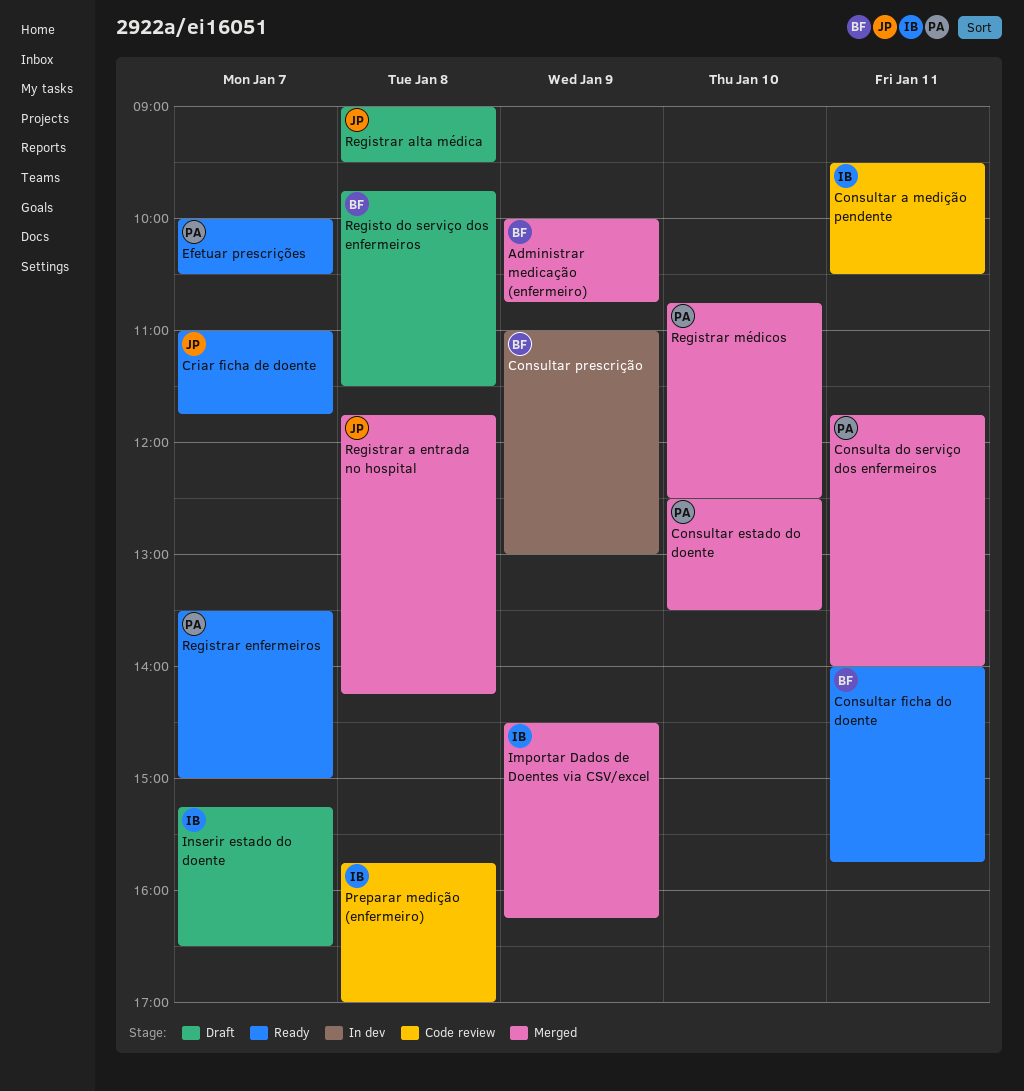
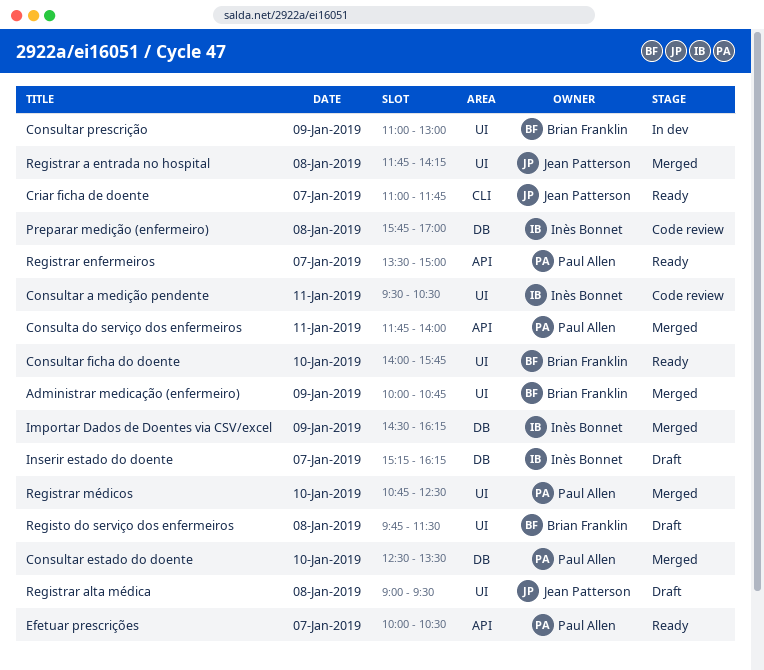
Consultar ficha do doente, day: Jan 11 -> Jan 10
Inserir estado do doente, ends: 16:30 -> 16:15

